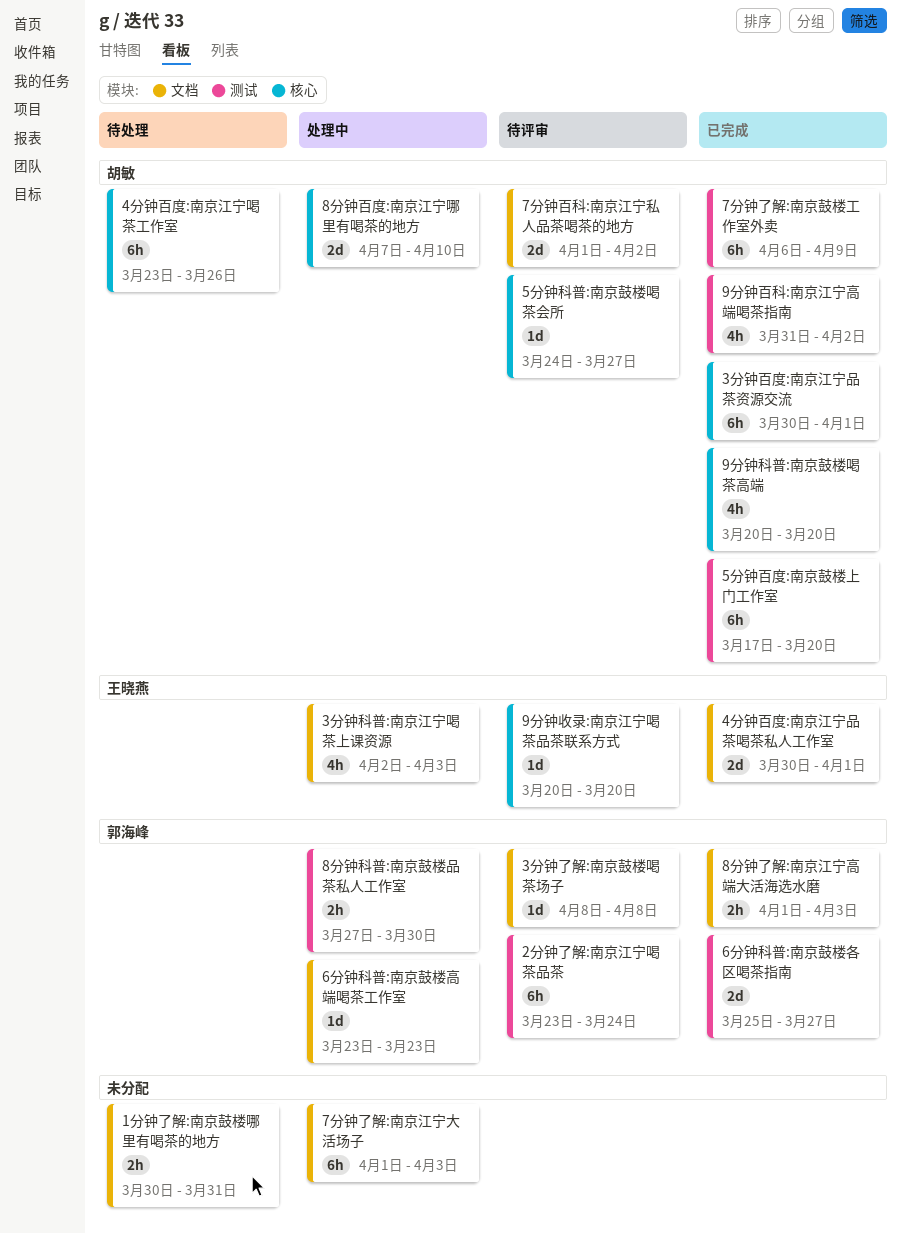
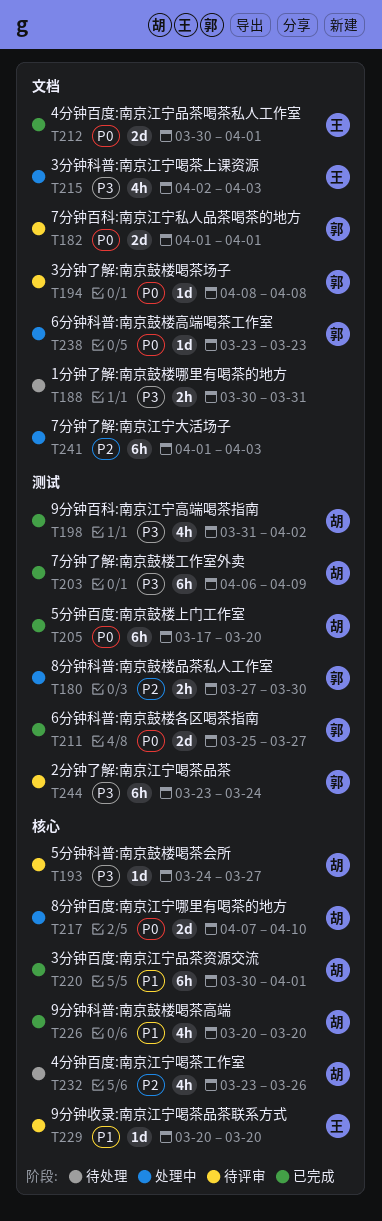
4分钟百度:南京江宁喝茶工作室, estimate: 6h -> 4h
7分钟百科:南京江宁私人品茶喝茶的地方, owner: 胡敏 -> 郭海峰
7分钟百科:南京江宁私人品茶喝茶的地方, due: Apr 2 -> Apr 1
8分钟了解:南京江宁高端大活海选水磨: present -> none

